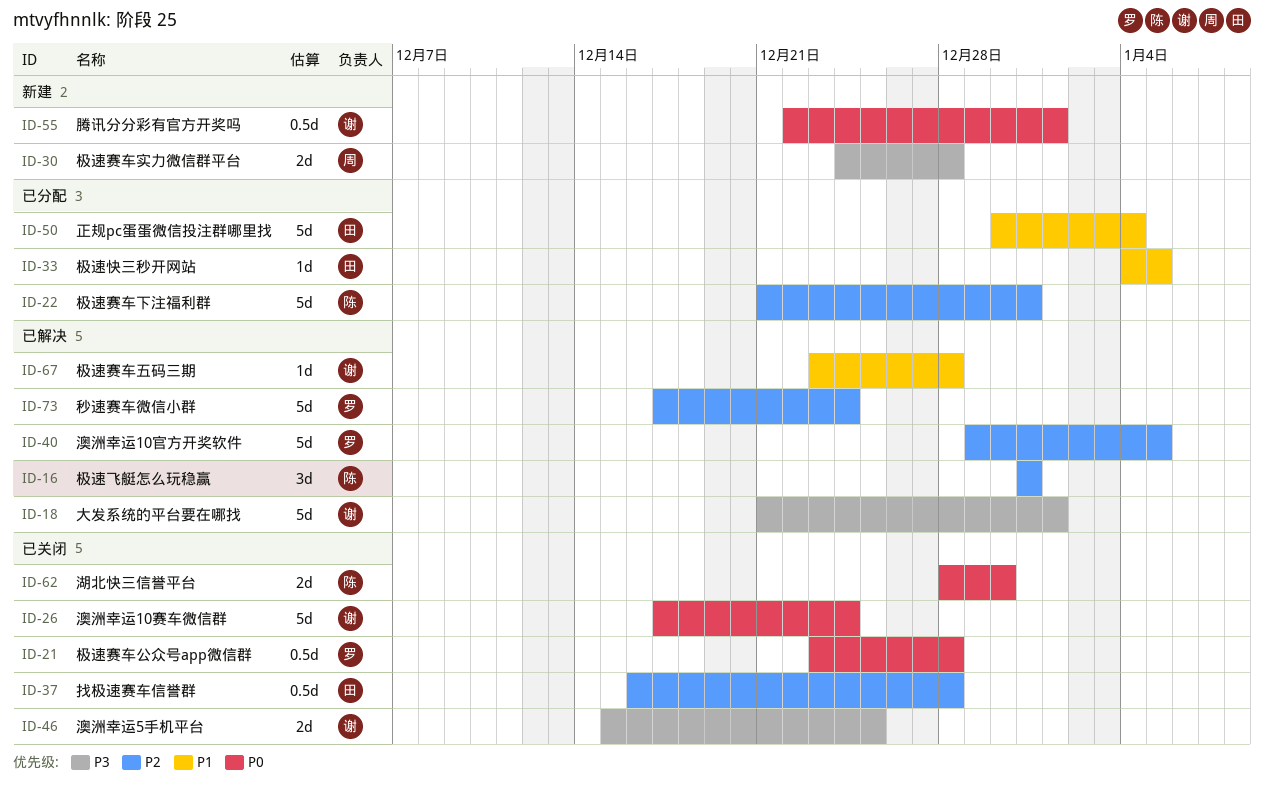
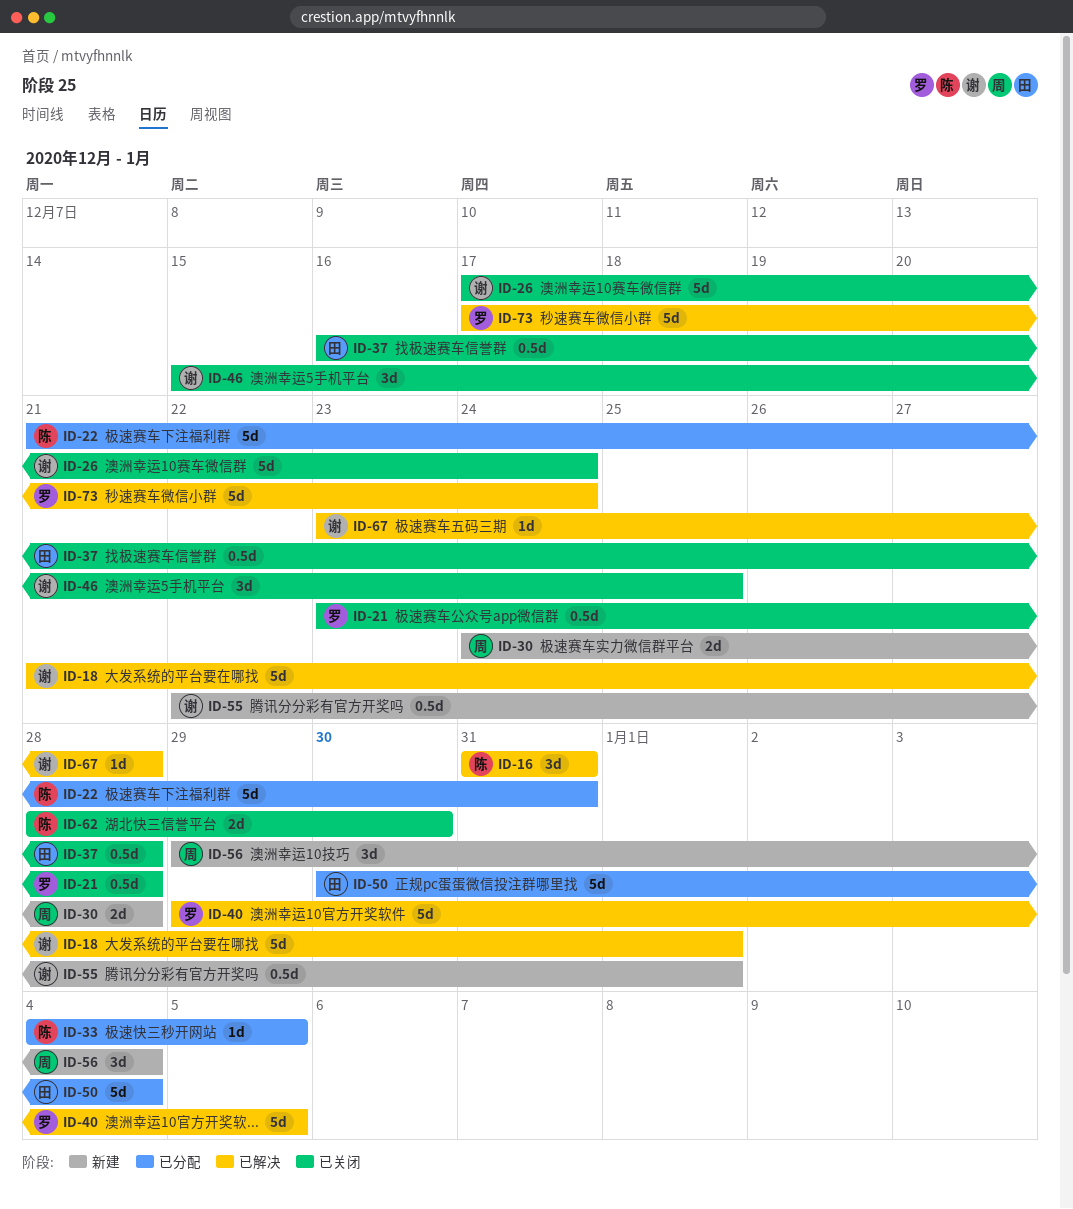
ID-33, owner: 田 -> 陈
ID-46, estimate: 2d -> 3d
ID-56: none -> present

